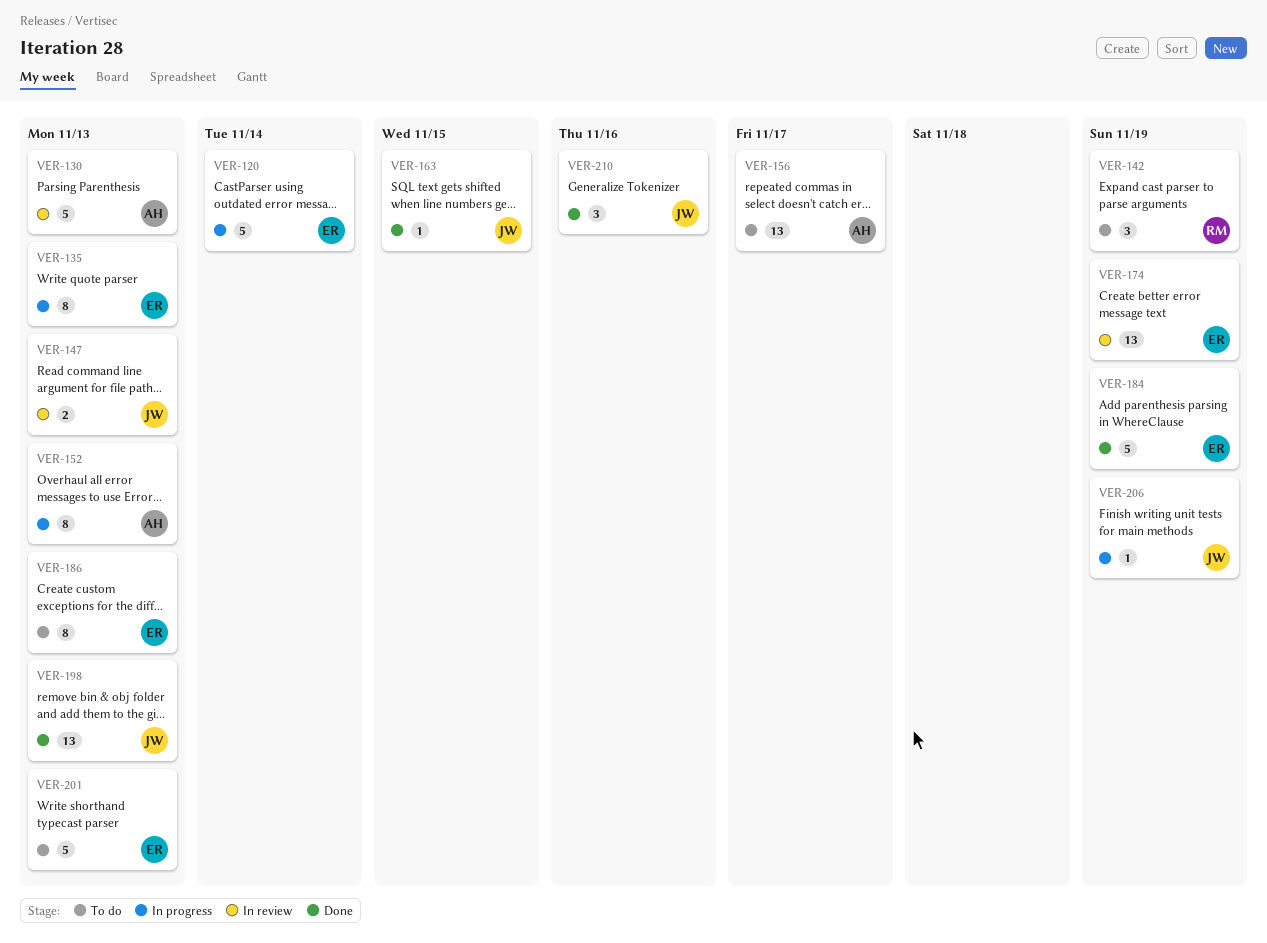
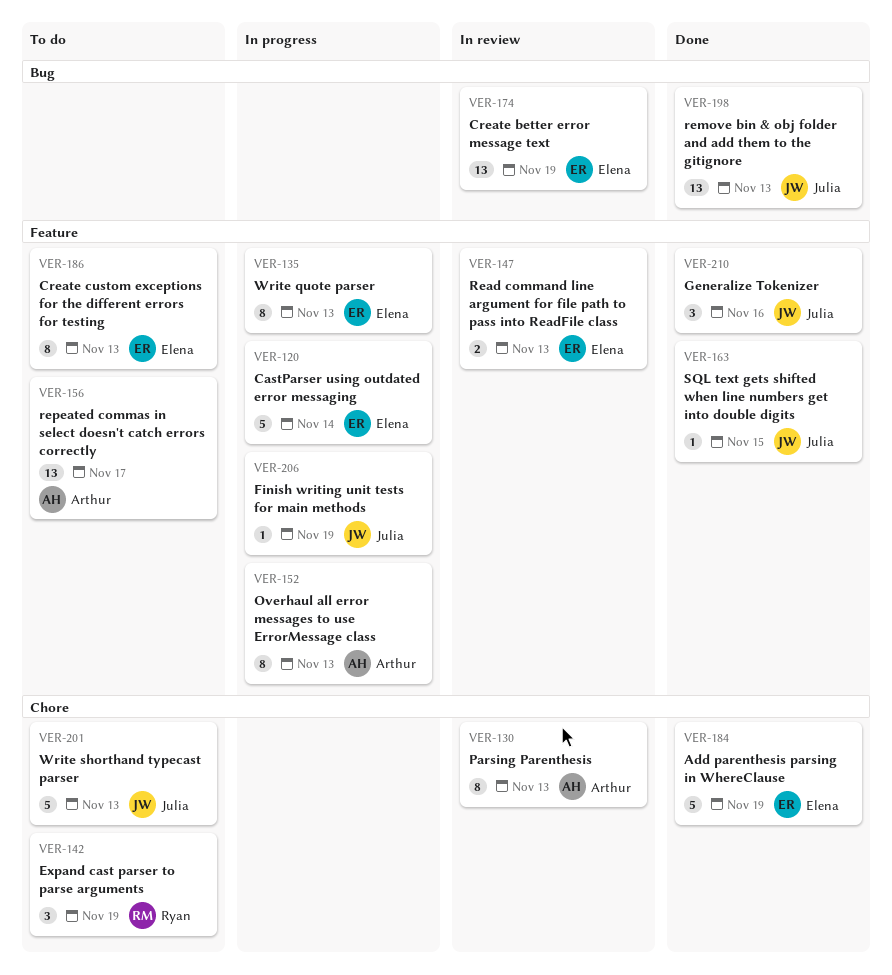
VER-130, estimate: 5 -> 8
VER-147, owner: Julia -> Elena
VER-201, owner: Elena -> Julia

